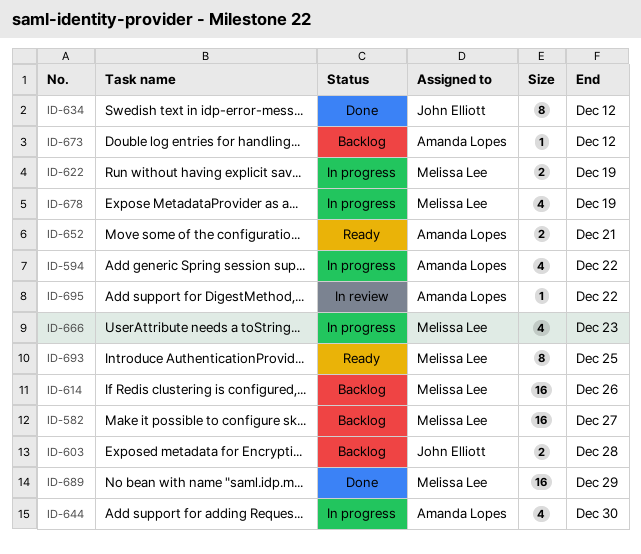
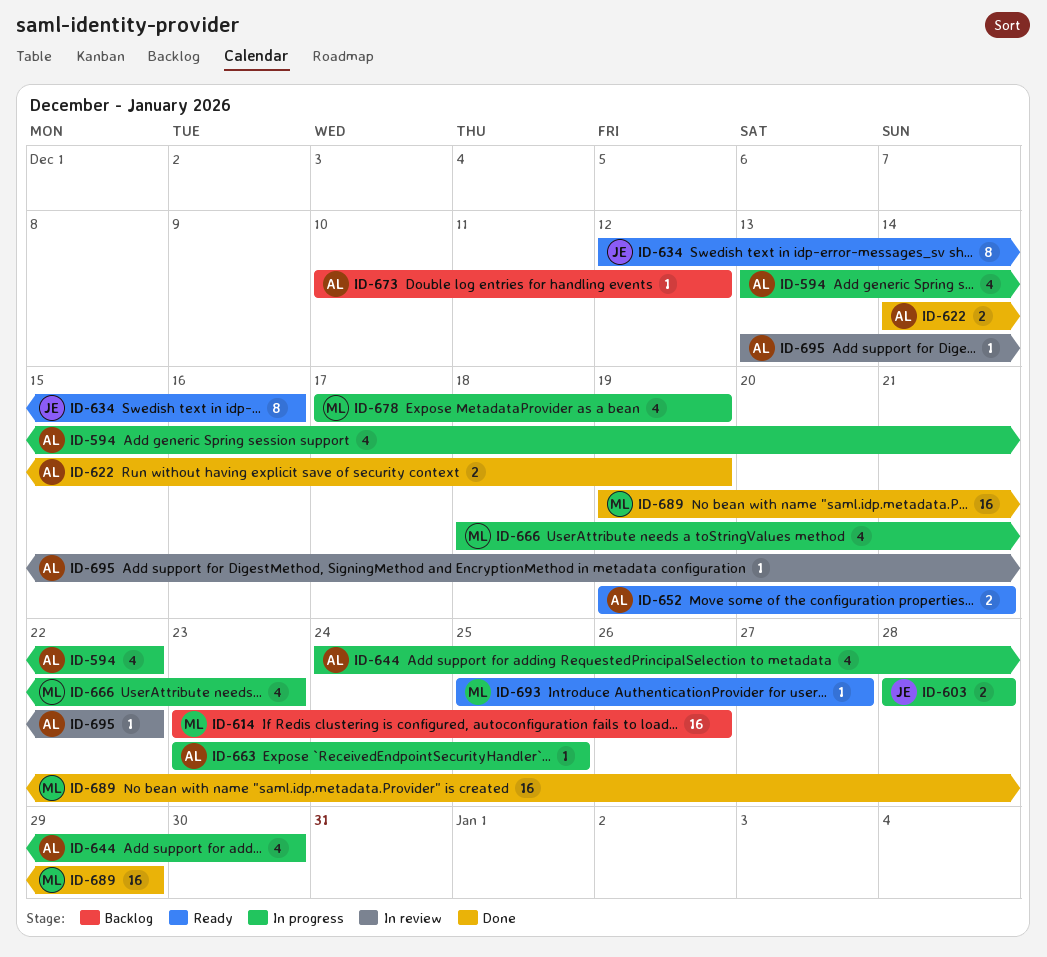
ID-582: present -> none
ID-603, status: Backlog -> In progress
ID-622, status: In progress -> Done
ID-622, owner: Melissa Lee -> Amanda Lopes
ID-634, status: Done -> Ready
ID-634, due: Dec 12 -> Dec 16
ID-663: none -> present
ID-693, estimate: 8 -> 1
ID-693, due: Dec 25 -> Dec 27

